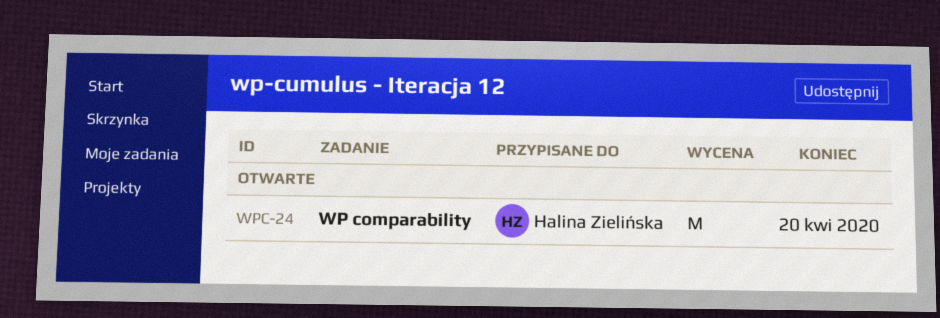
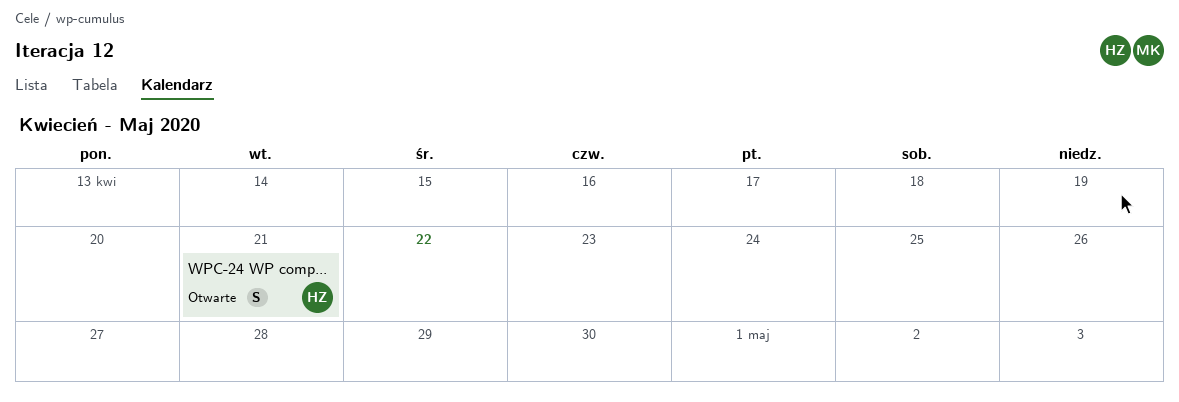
WPC-24, estimate: M -> S
WPC-24, due: Apr 20 -> Apr 21

